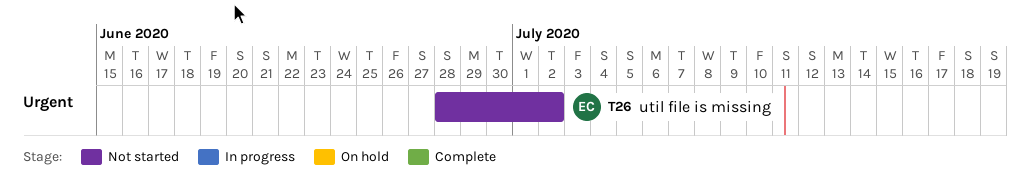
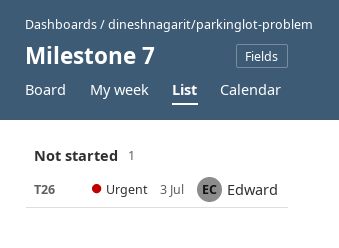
T26, due: Jul 2 -> Jul 3

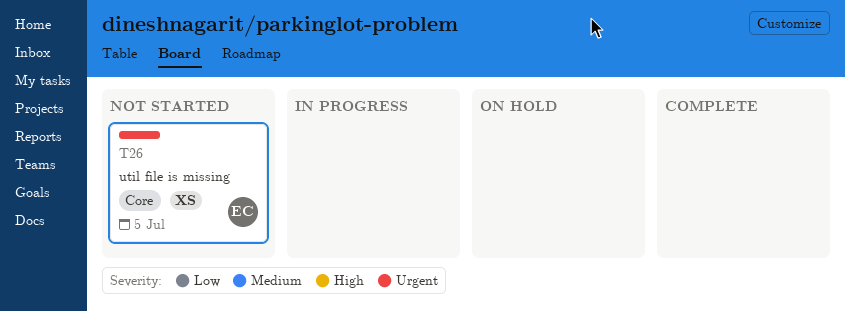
T26, due: Jul 3 -> Jul 5

